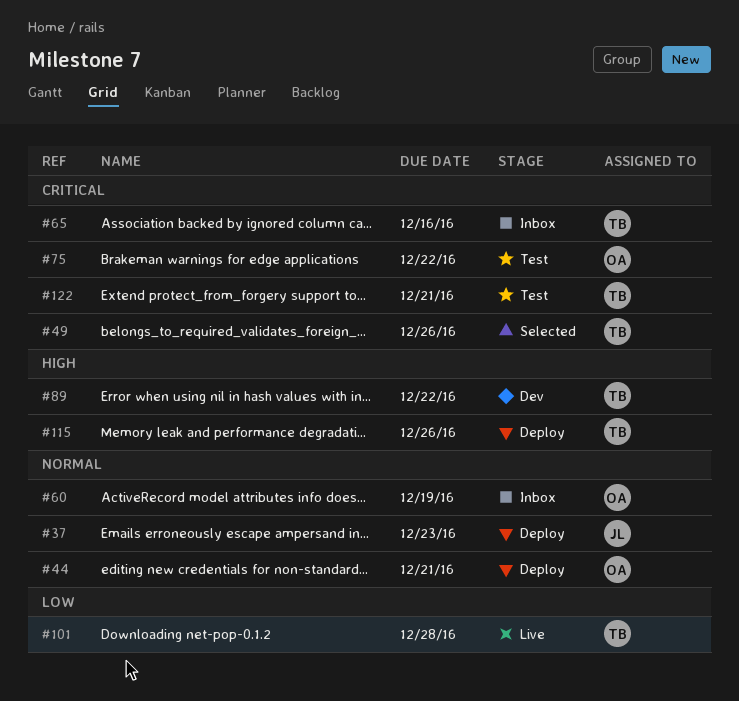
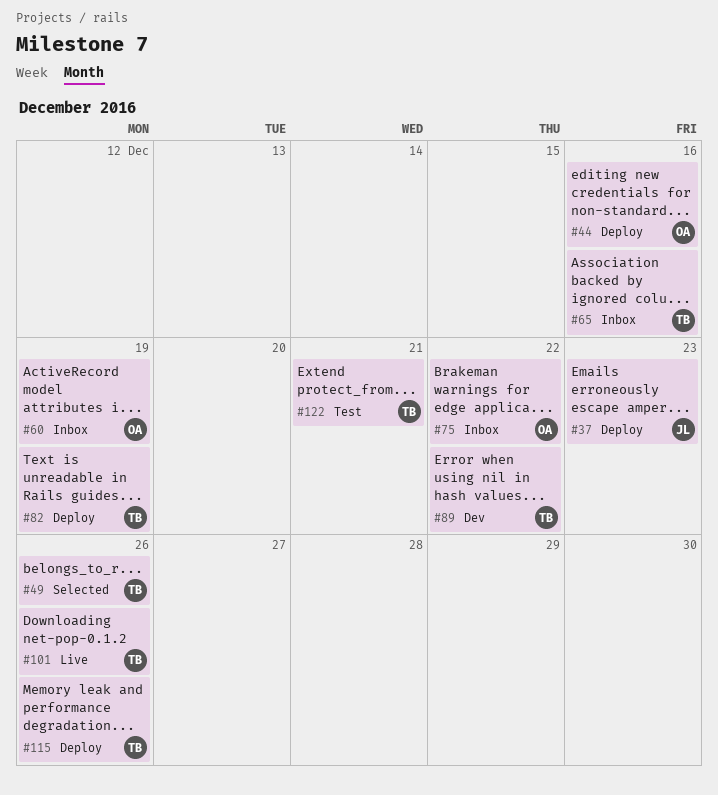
#44, due: Dec 21 -> Dec 16
#75, status: Test -> Inbox
#82: none -> present
#101, due: Dec 28 -> Dec 26

